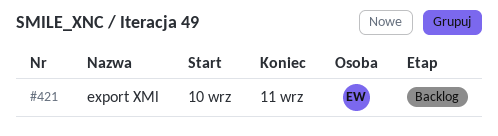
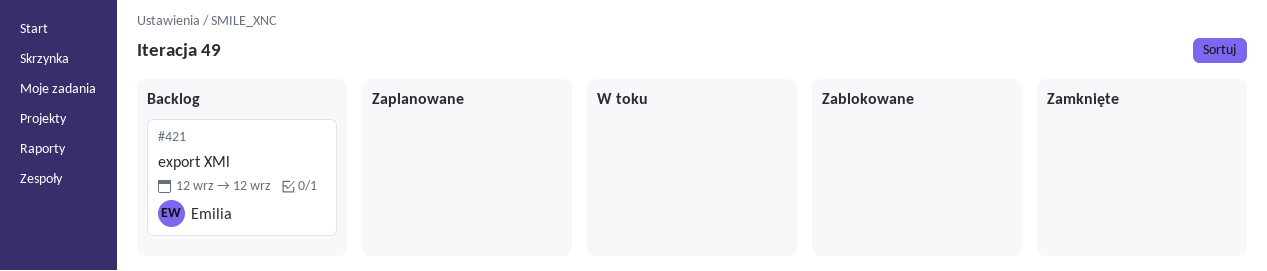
#421, start: Sep 10 -> Sep 12
#421, due: Sep 11 -> Sep 12

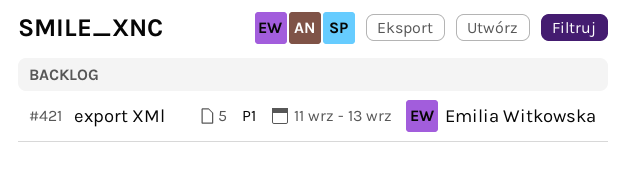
#421, start: Sep 12 -> Sep 11
#421, due: Sep 12 -> Sep 13

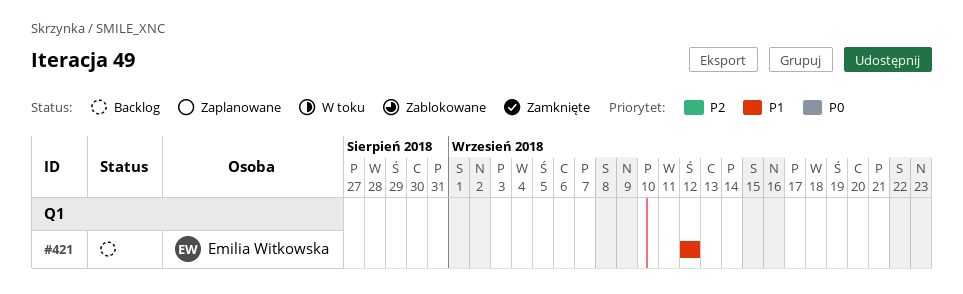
#421, start: Sep 11 -> Sep 12
#421, due: Sep 13 -> Sep 12

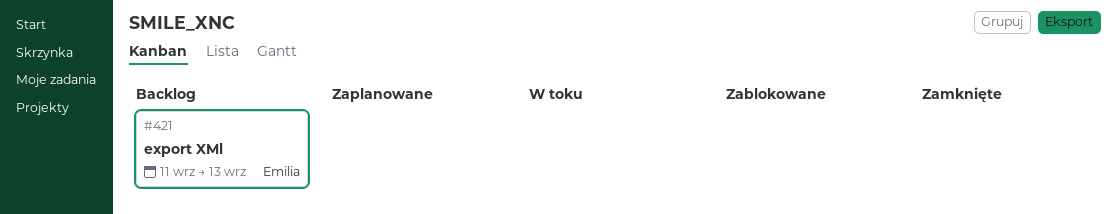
#421, start: Sep 12 -> Sep 11
#421, due: Sep 12 -> Sep 13

